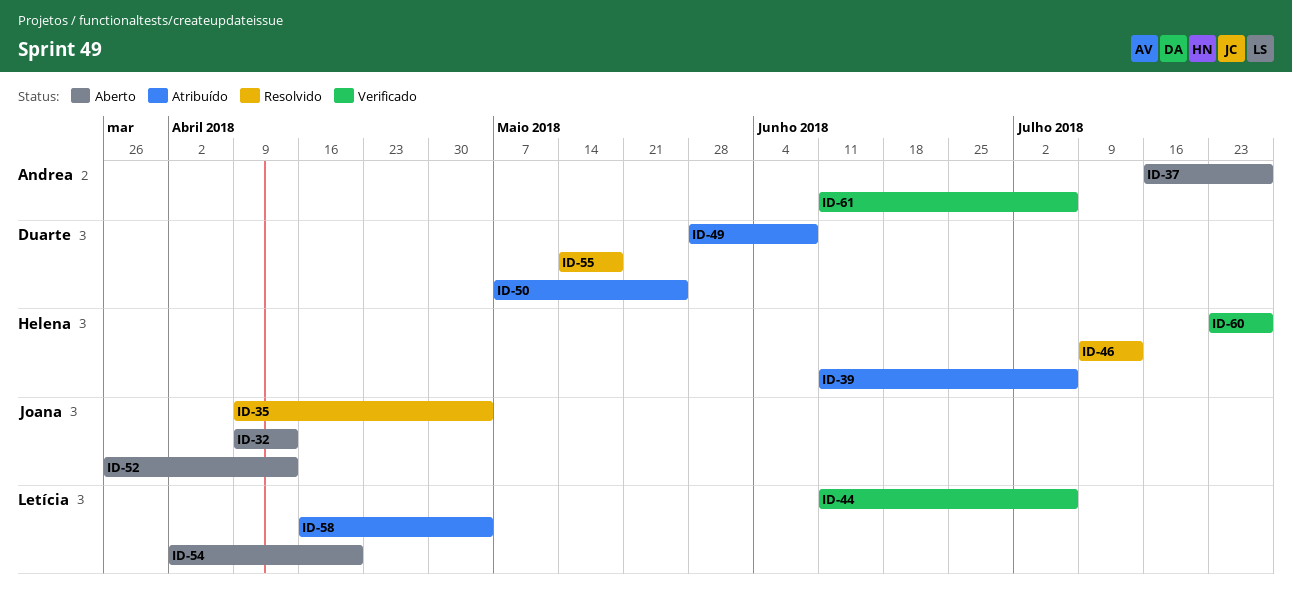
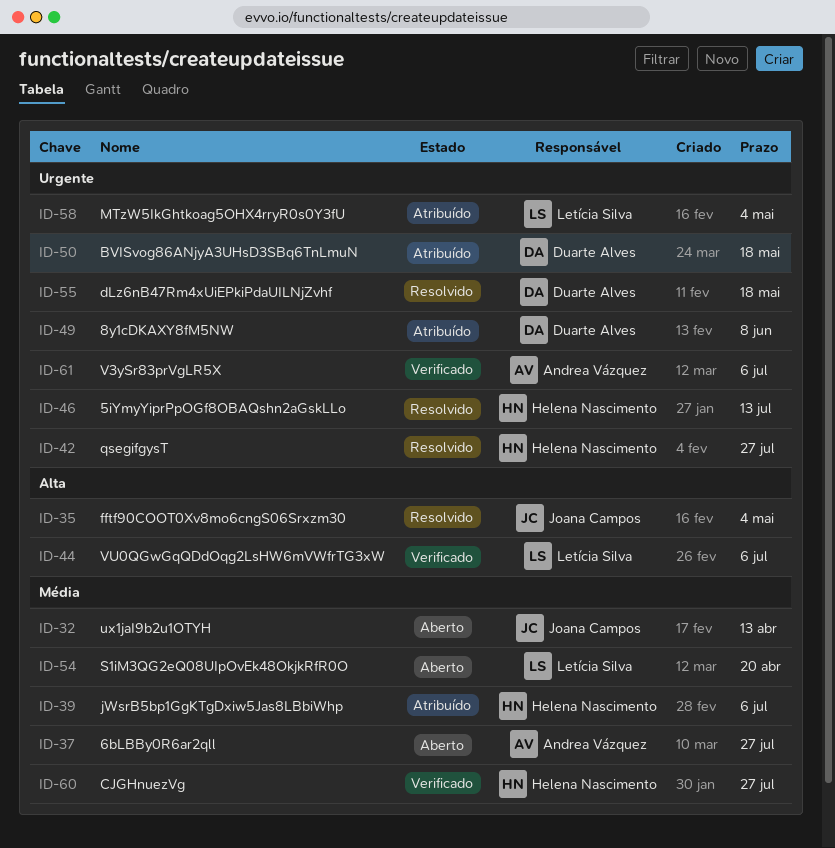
ID-42: none -> present
ID-50, due: May 25 -> May 18
ID-52: present -> none

